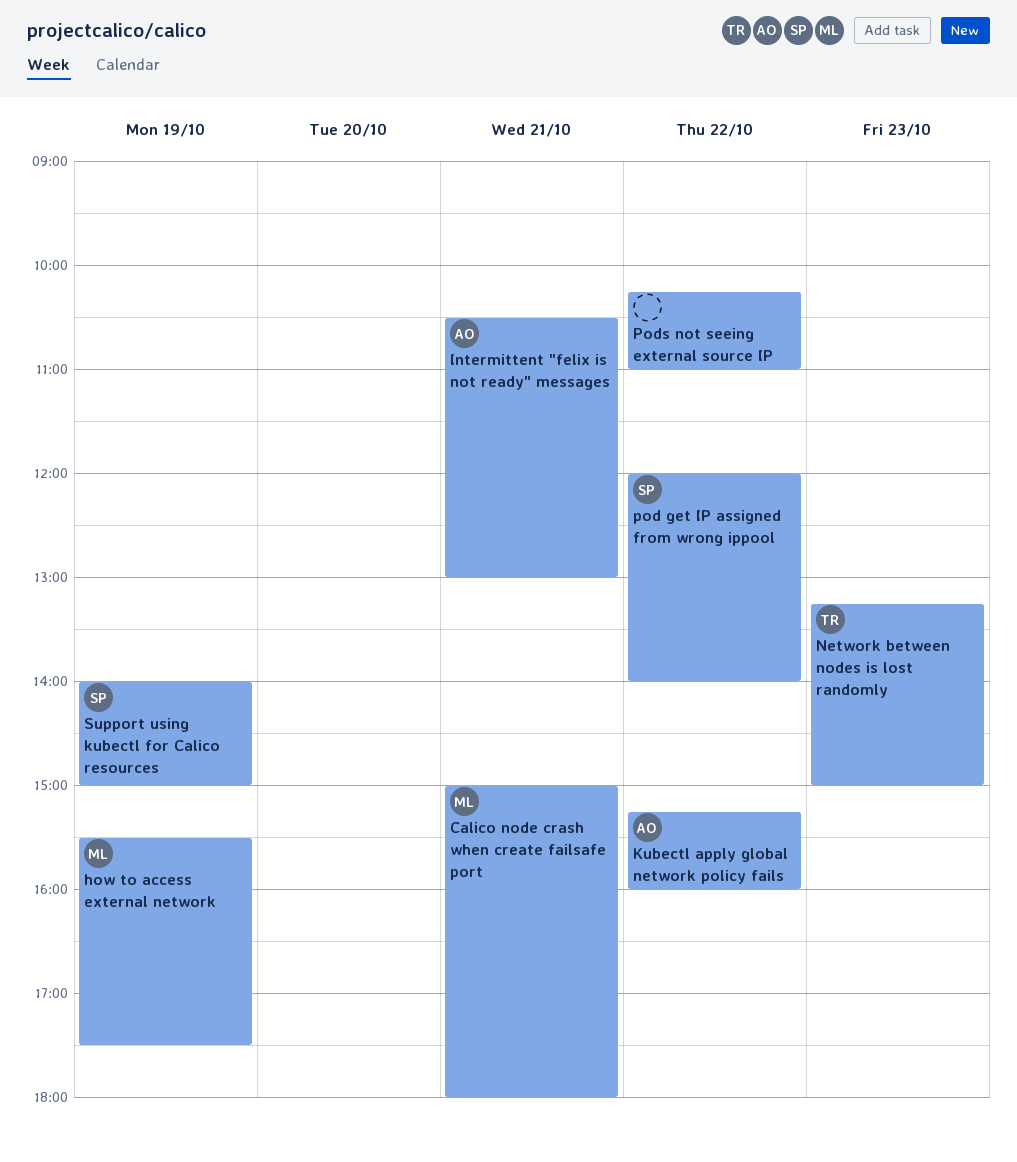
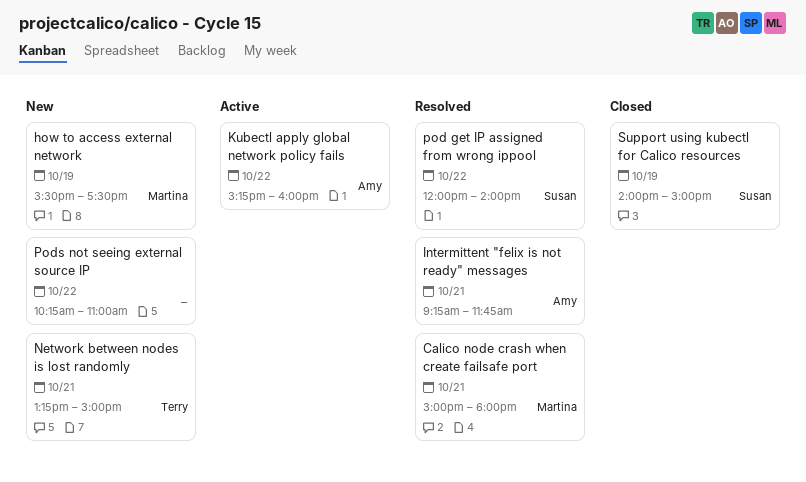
Intermittent "felix is not ready" messages, begins: 10:30 -> 09:15
Intermittent "felix is not ready" messages, ends: 13:00 -> 11:45
Network between nodes is lost randomly, day: Oct 23 -> Oct 21

